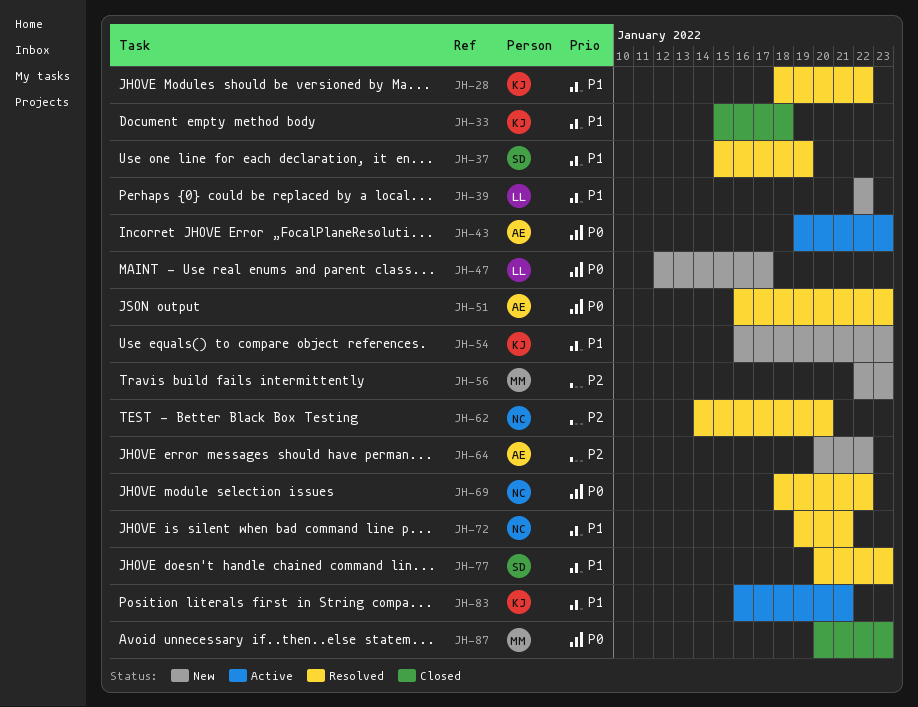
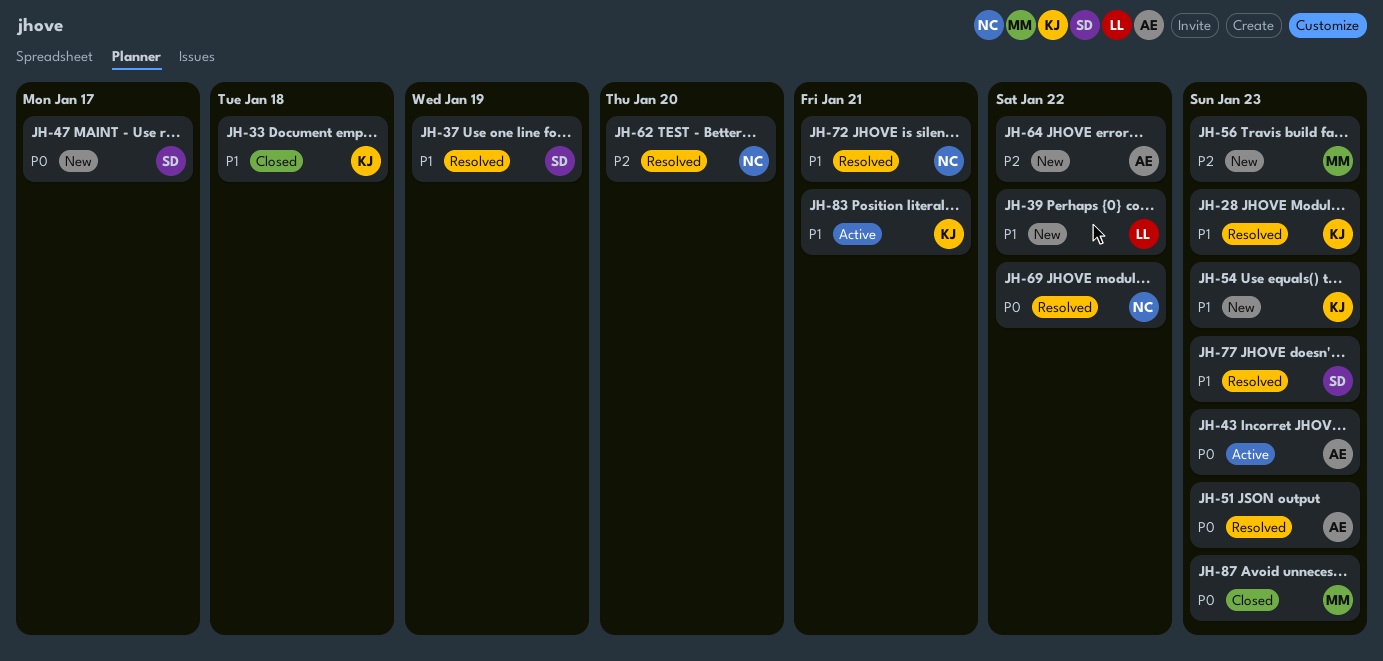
JH-28, due: Jan 22 -> Jan 23
JH-47, owner: LL -> SD

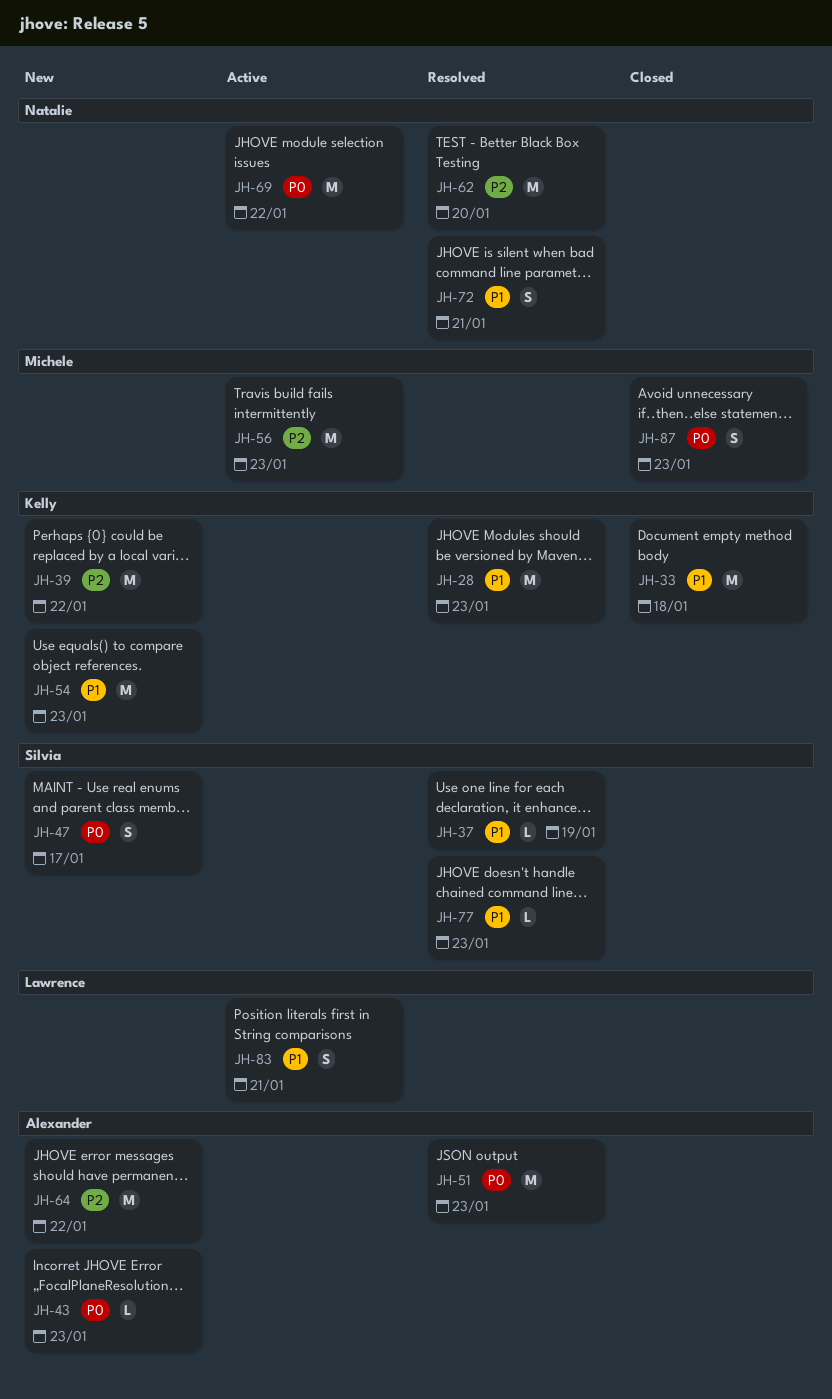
JH-39, owner: Lawrence -> Kelly
JH-39, priority: P1 -> P2
JH-43, status: Active -> New
JH-56, status: New -> Active
JH-69, status: Resolved -> Active
JH-83, owner: Kelly -> Lawrence

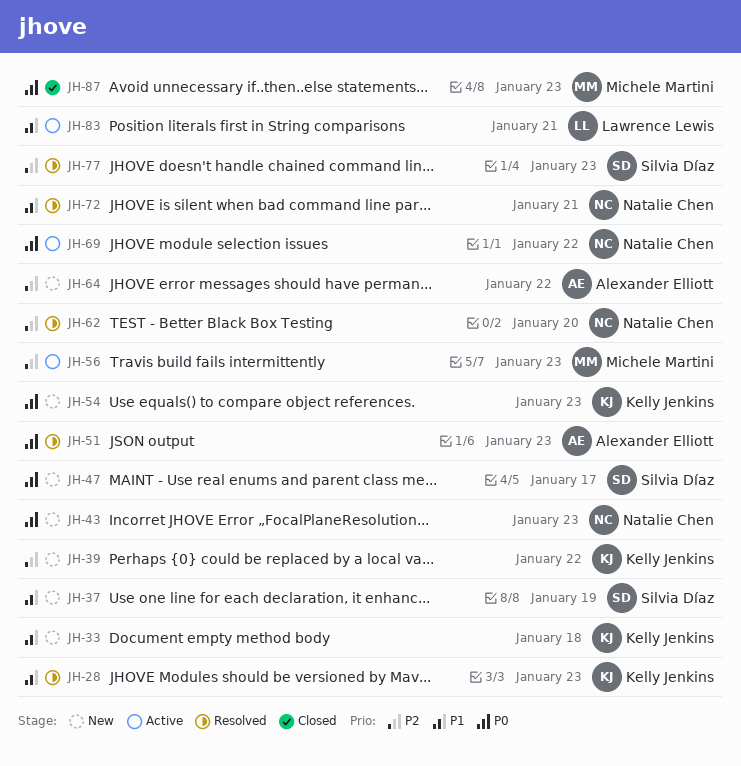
JH-33, status: Closed -> New
JH-37, status: Resolved -> New
JH-43, owner: Alexander Elliott -> Natalie Chen
JH-54, priority: P1 -> P0
JH-77, priority: P1 -> P2

